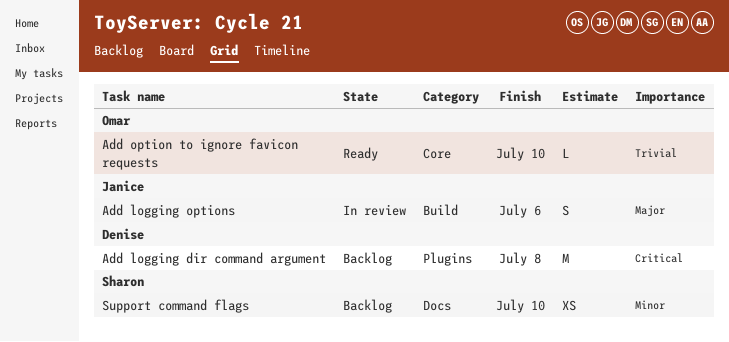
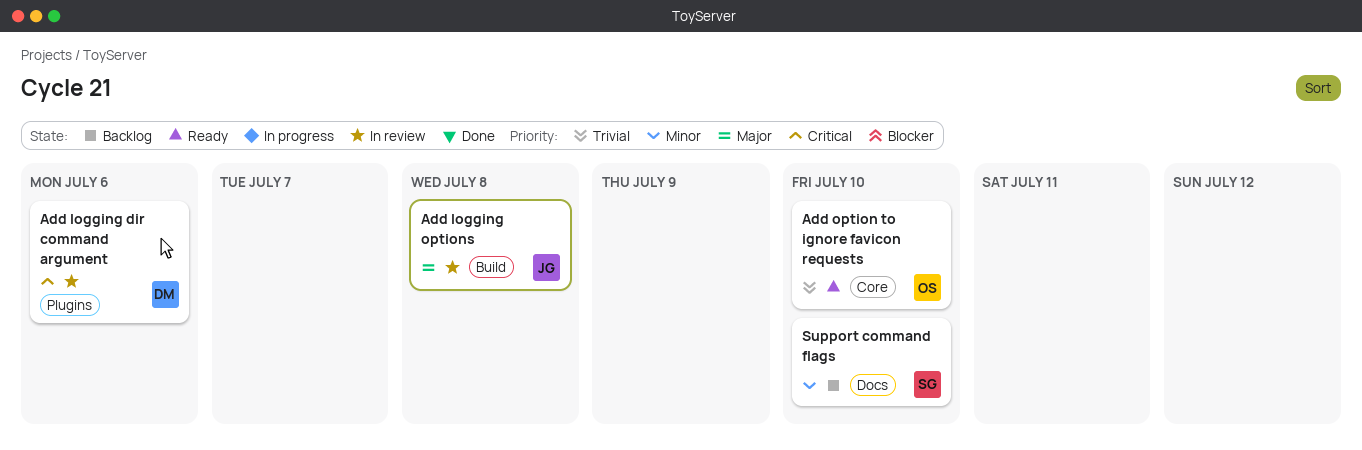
Add logging dir command argument, status: Backlog -> In review
Add logging dir command argument, due: Jul 8 -> Jul 6
Add logging options, due: Jul 6 -> Jul 8

